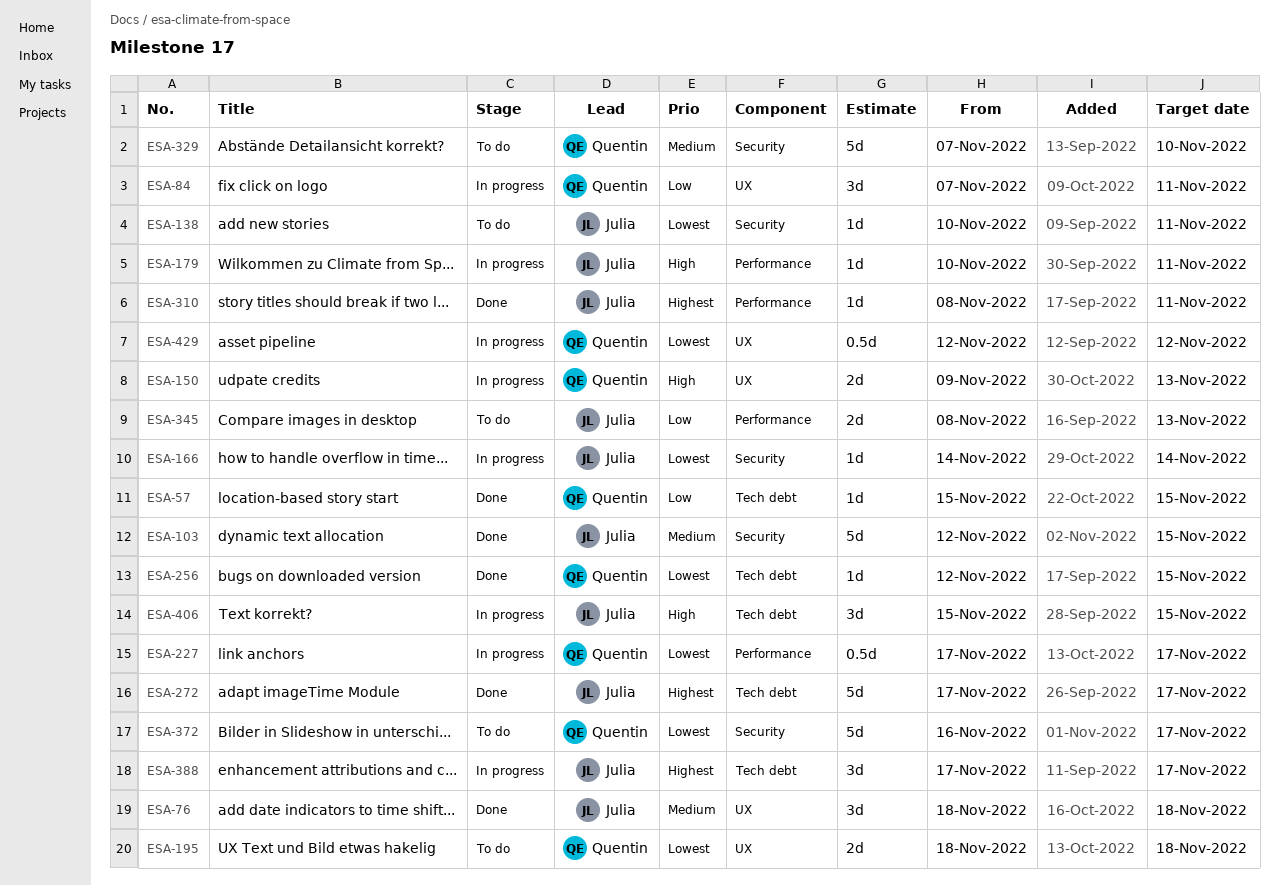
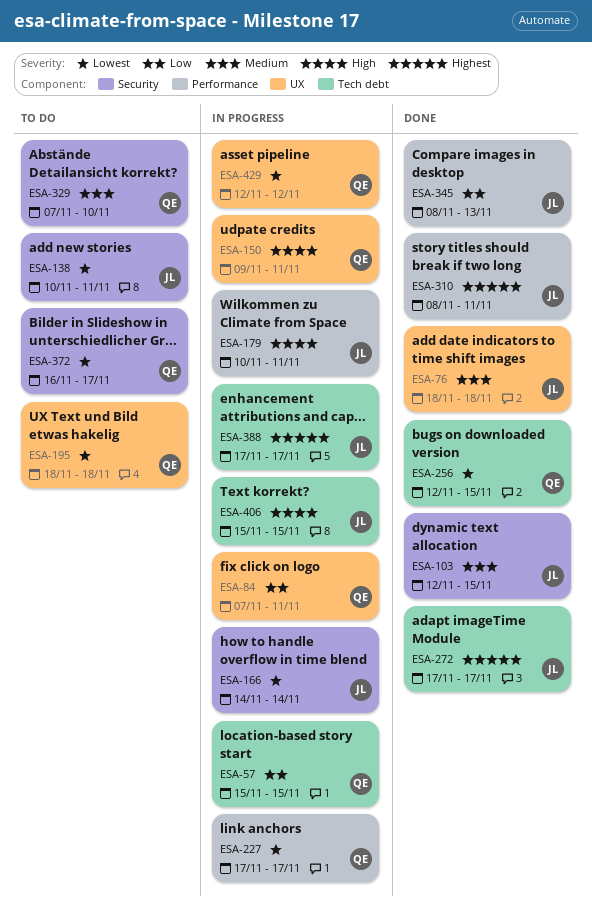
ESA-57, status: Done -> In progress
ESA-150, due: Nov 13 -> Nov 11
ESA-345, status: To do -> Done

